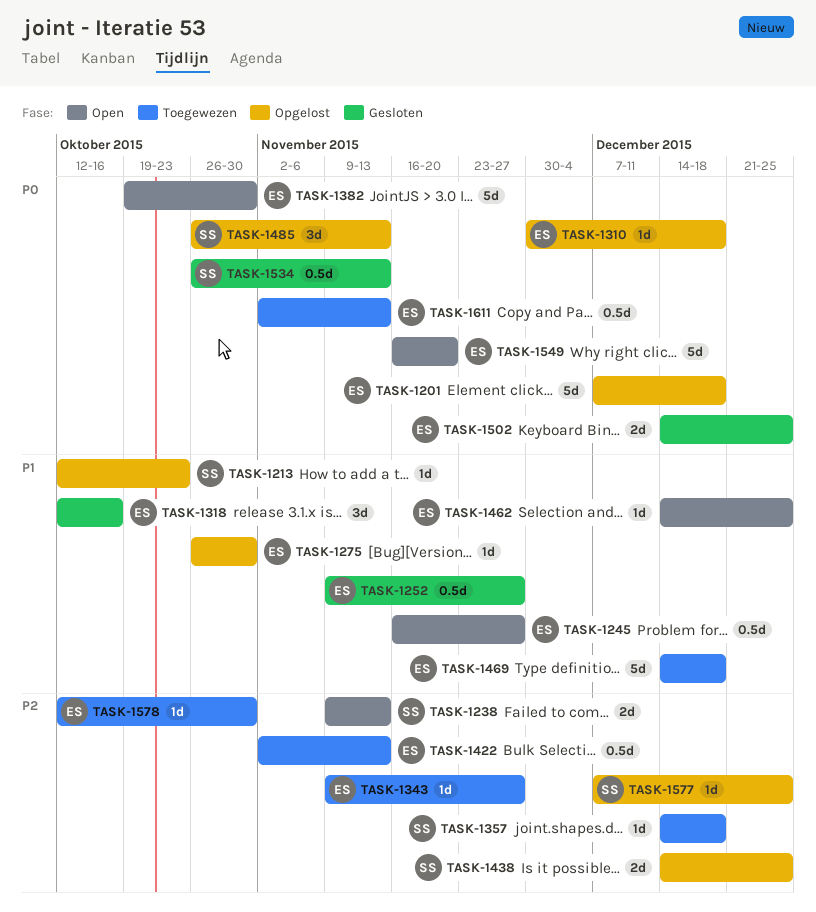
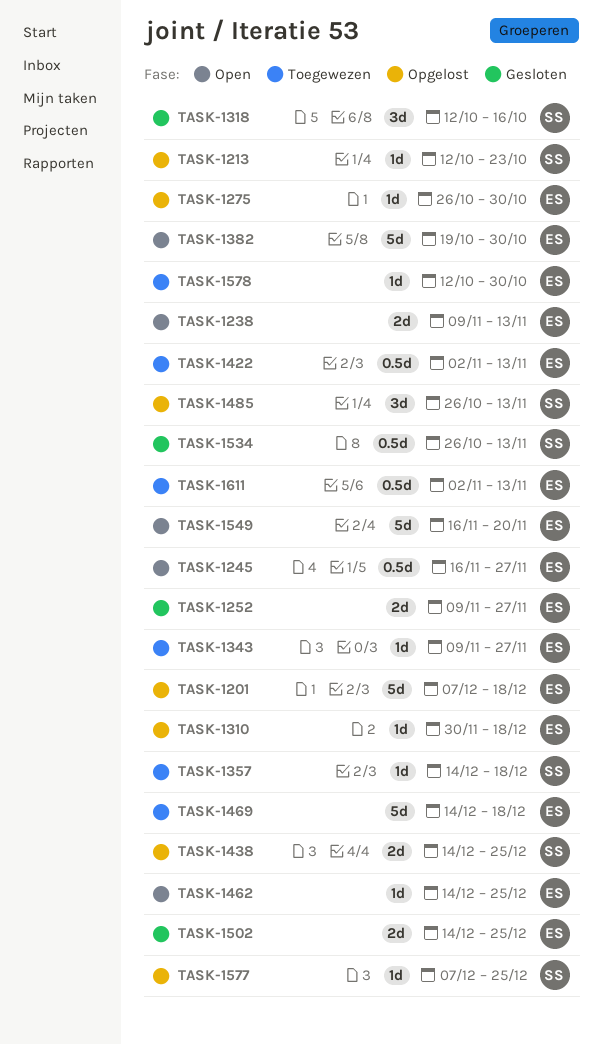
TASK-1238, owner: SS -> ES
TASK-1252, estimate: 0.5d -> 2d
TASK-1318, owner: ES -> SS

